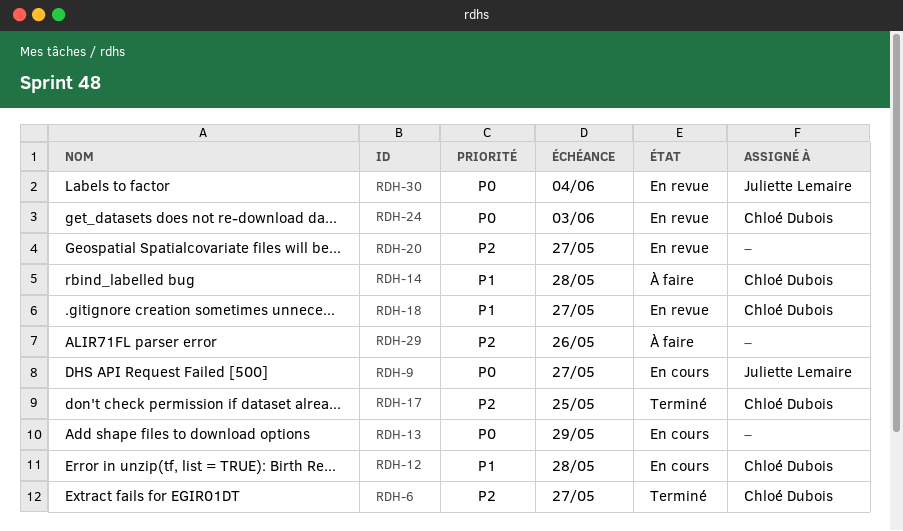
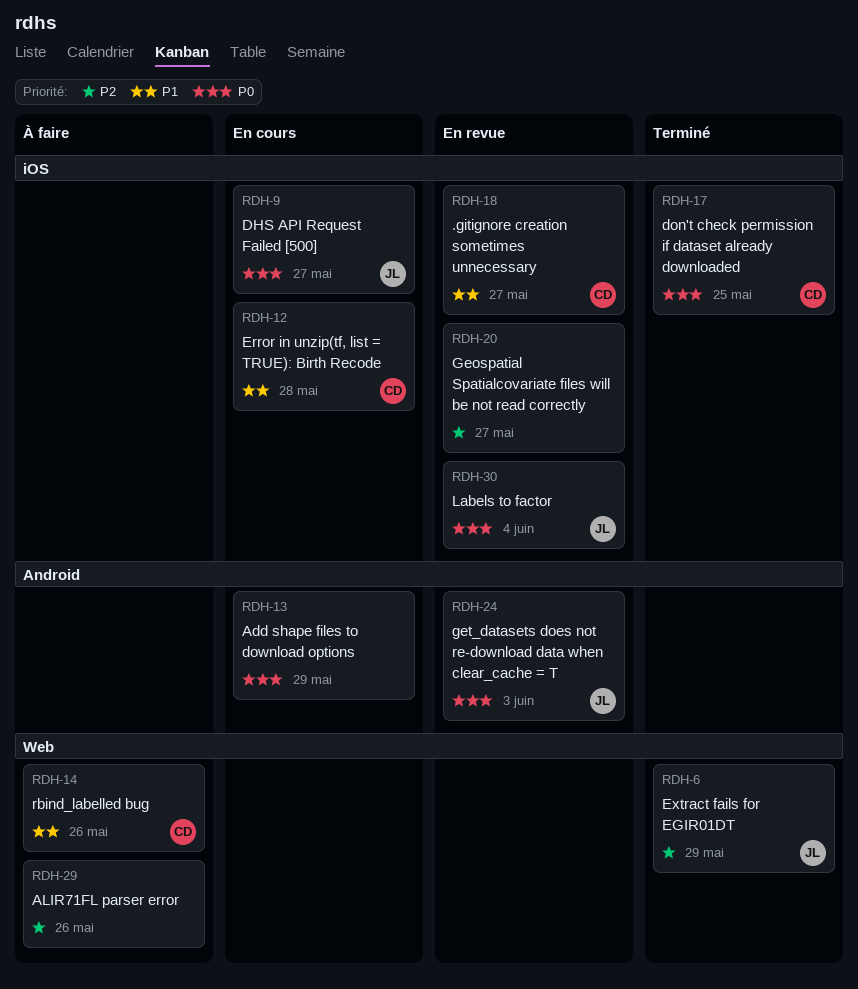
RDH-6, owner: Chloé Dubois -> Juliette Lemaire
RDH-6, due: May 27 -> May 29
RDH-14, due: May 28 -> May 26
RDH-17, priority: P2 -> P0
RDH-24, owner: Chloé Dubois -> Juliette Lemaire

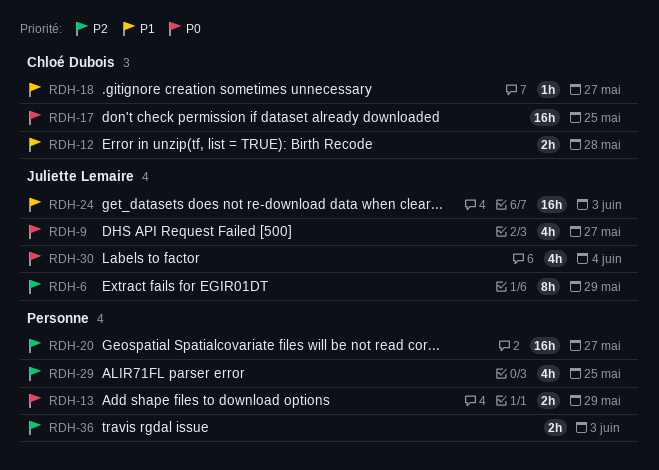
RDH-14: present -> none
RDH-24, priority: P0 -> P1
RDH-29, due: May 26 -> May 25
RDH-36: none -> present

